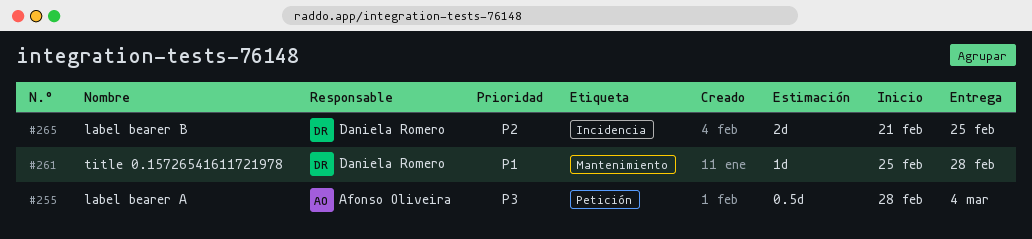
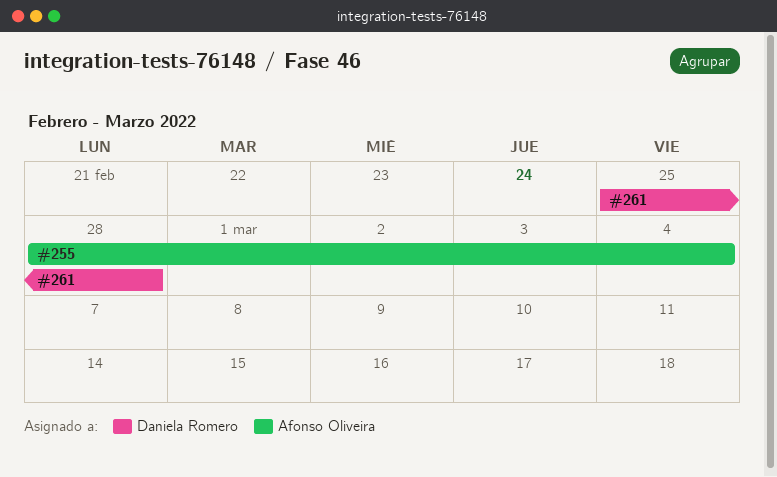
#265: present -> none

